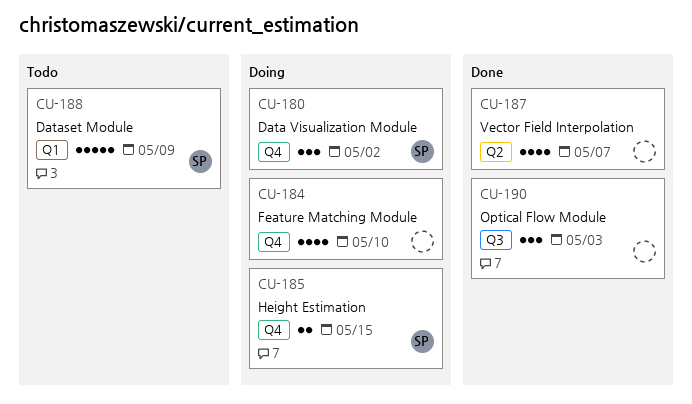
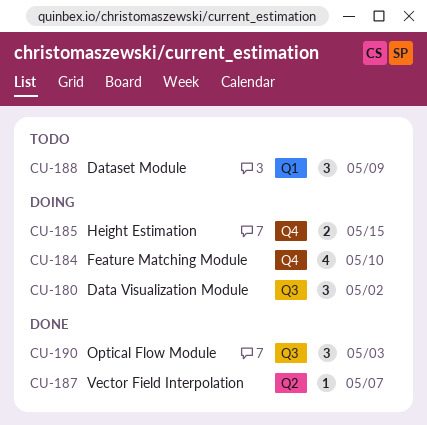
CU-180, label: Q4 -> Q3
CU-187, estimate: 4 -> 1
CU-188, estimate: 5 -> 3

